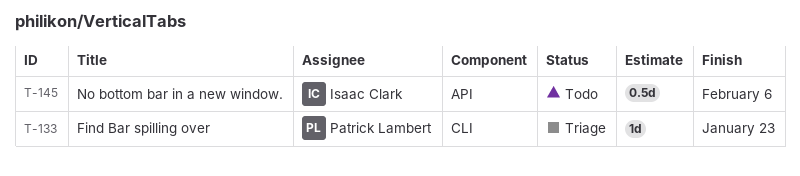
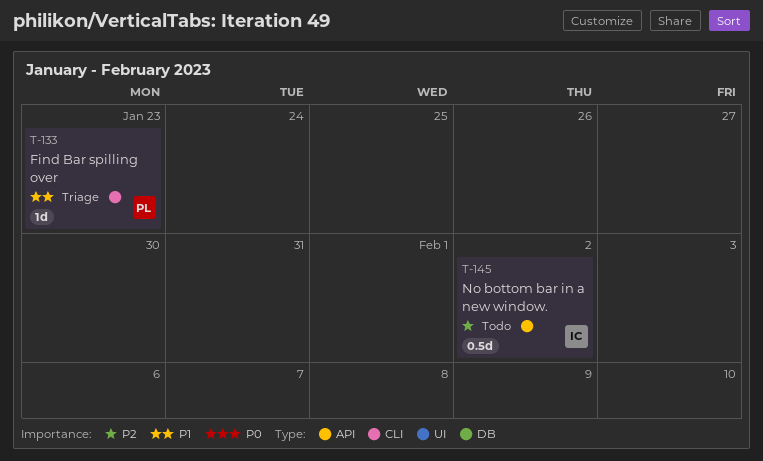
T-145, due: Feb 6 -> Feb 2

